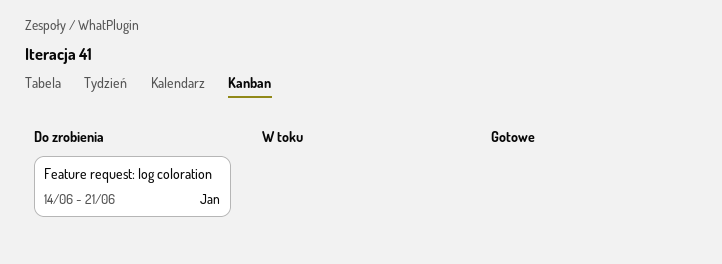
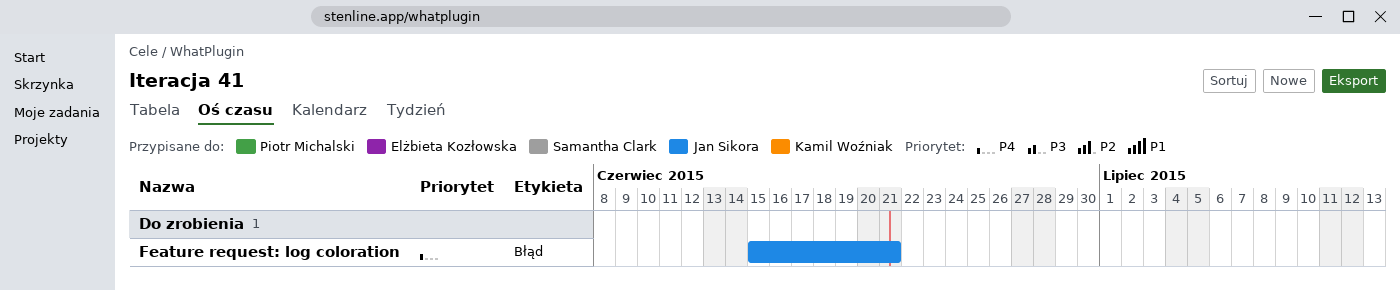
Feature request: log coloration, start: Jun 14 -> Jun 15

